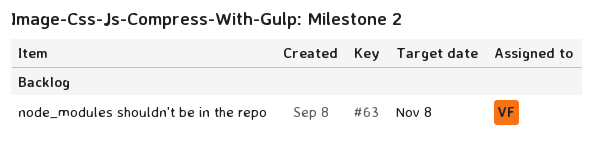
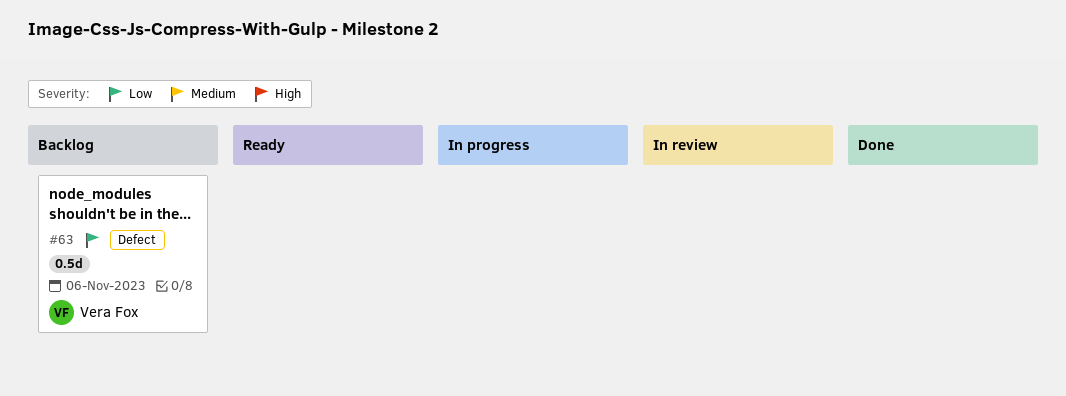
#63, due: Nov 8 -> Nov 6

